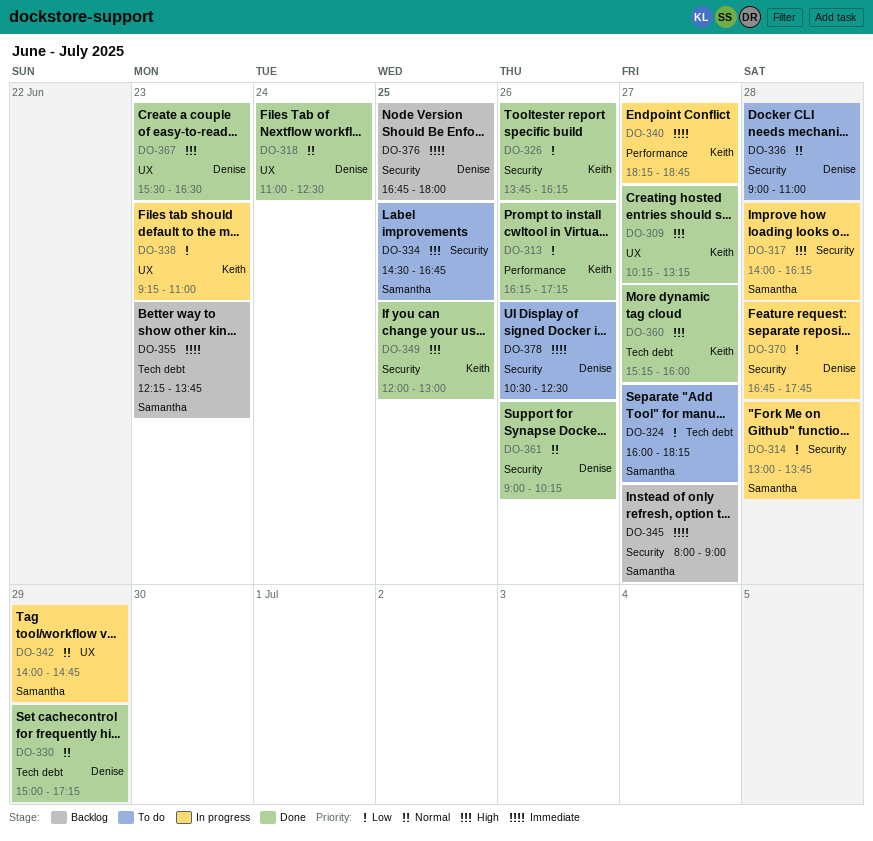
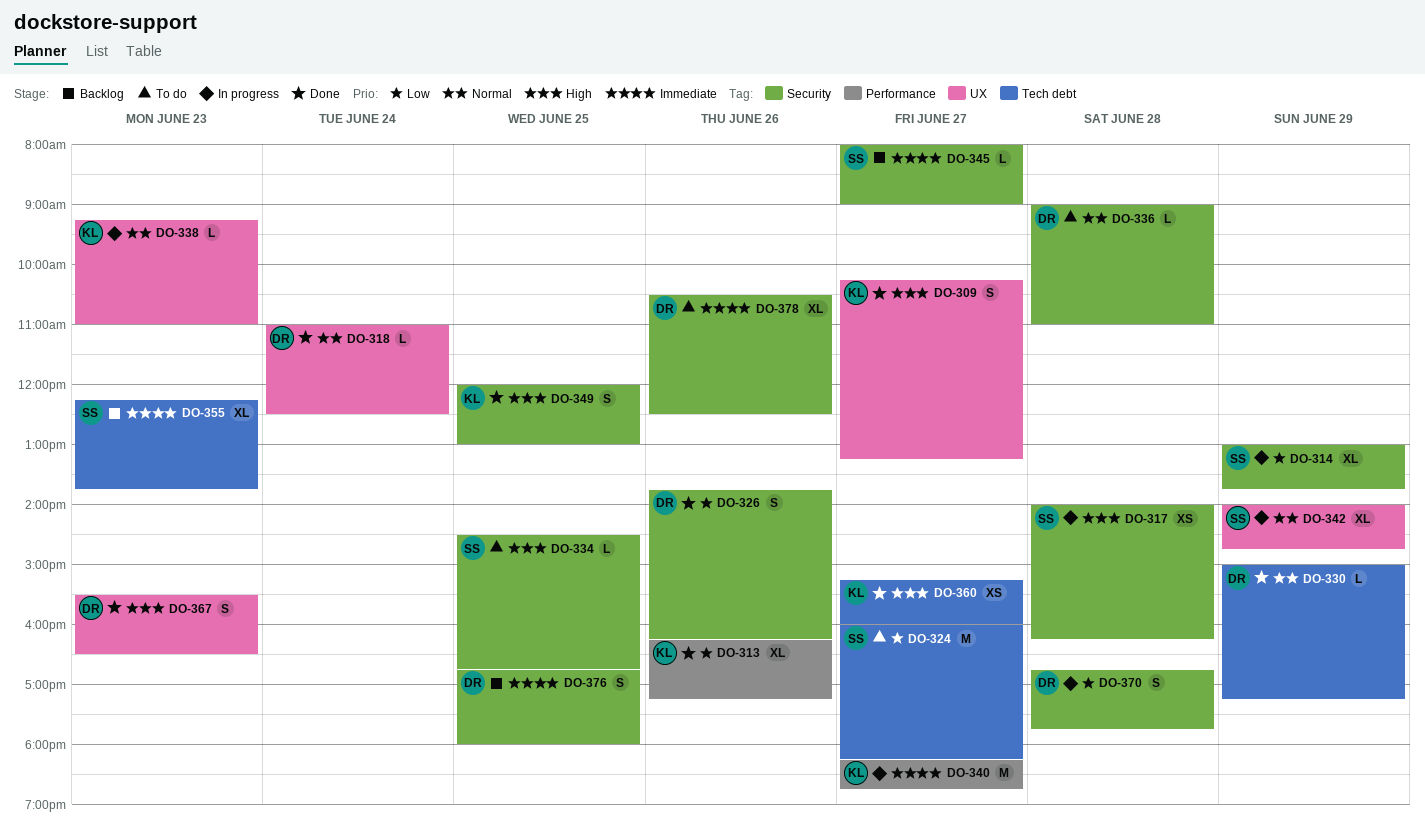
DO-314, day: Jun 28 -> Jun 29
DO-326, owner: Keith -> Denise
DO-338, priority: Low -> Normal
DO-361: present -> none

